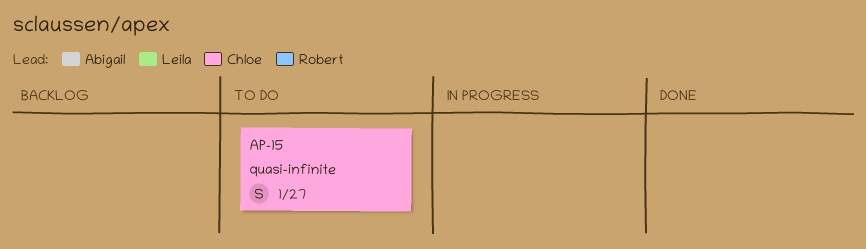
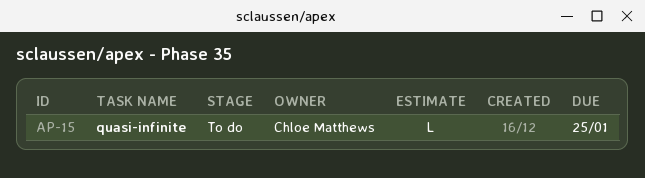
AP-15, estimate: S -> L
AP-15, due: Jan 27 -> Jan 25

